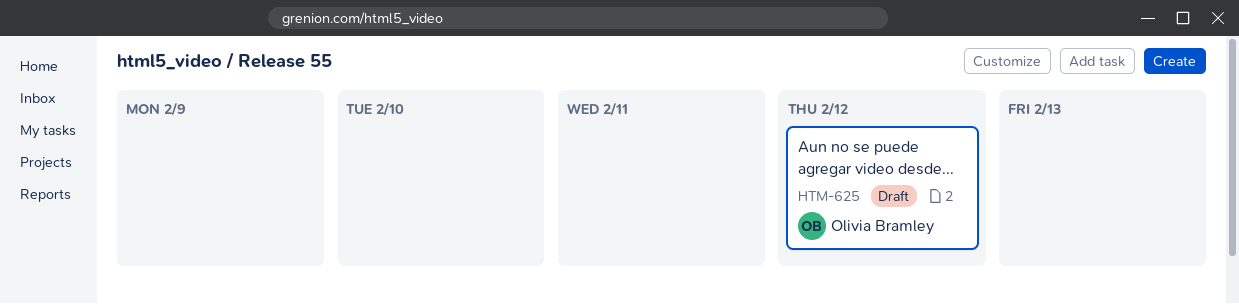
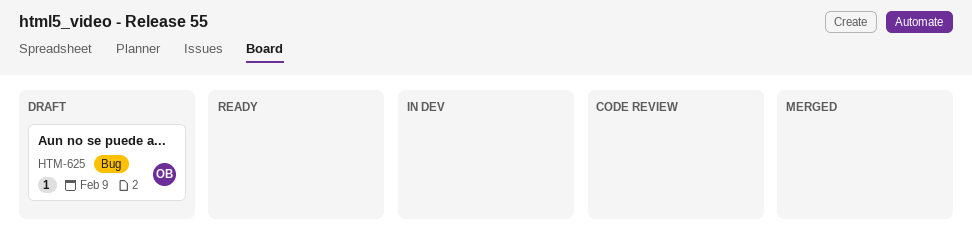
HTM-625, due: Feb 12 -> Feb 9

